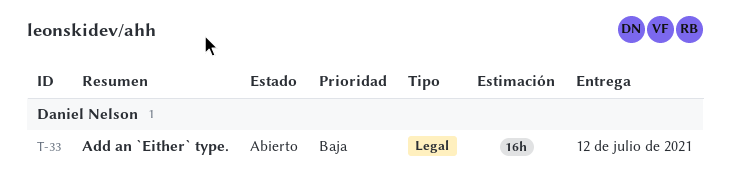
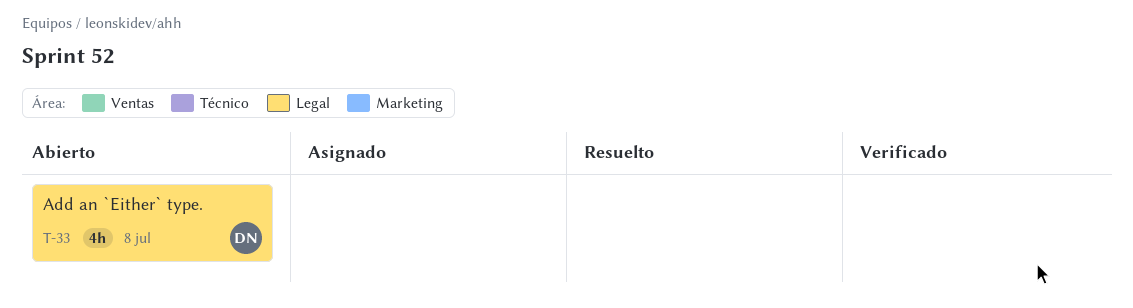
T-33, estimate: 16h -> 4h
T-33, due: Jul 12 -> Jul 8

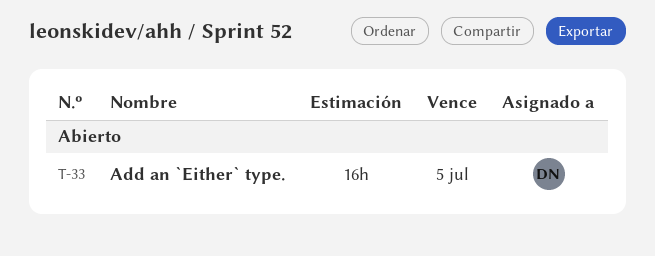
T-33, estimate: 4h -> 16h
T-33, due: Jul 8 -> Jul 5

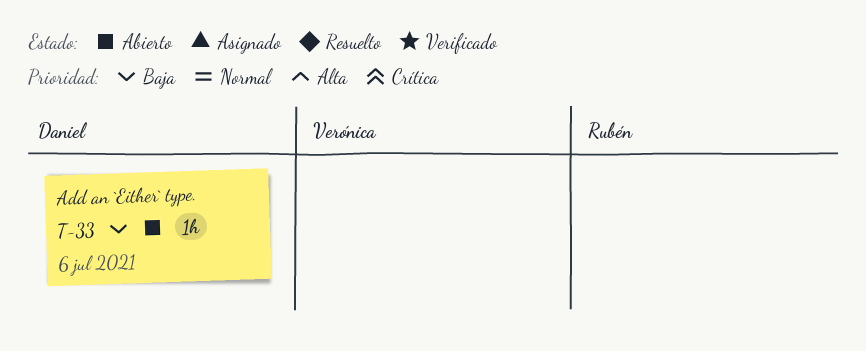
T-33, estimate: 16h -> 1h
T-33, due: Jul 5 -> Jul 6

